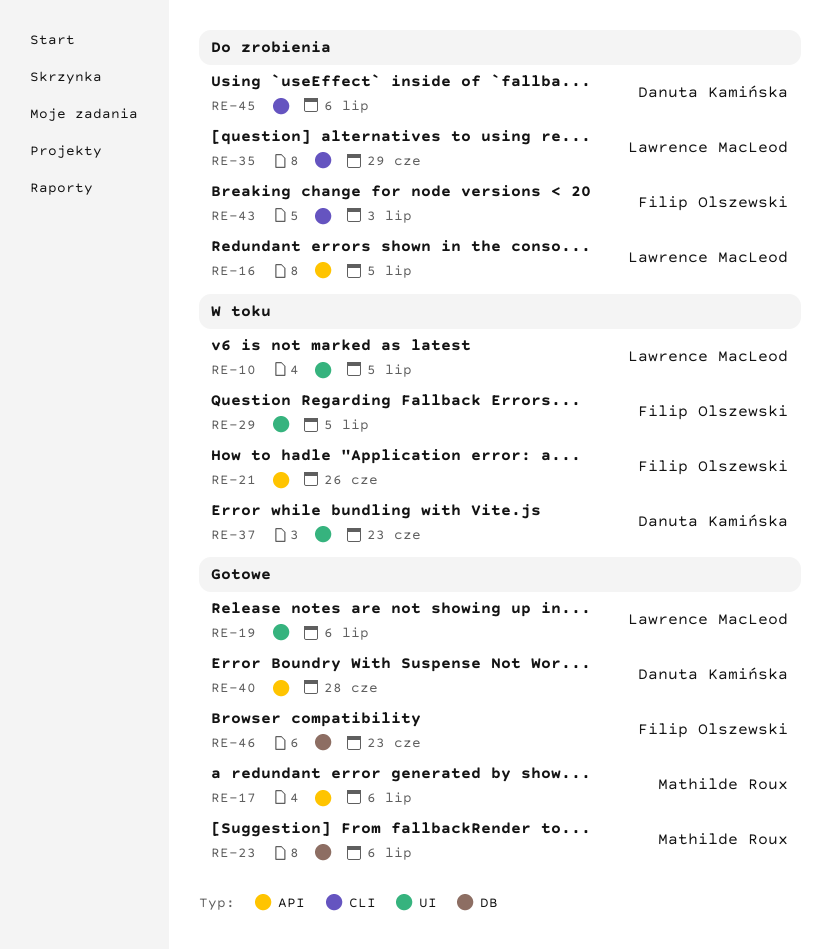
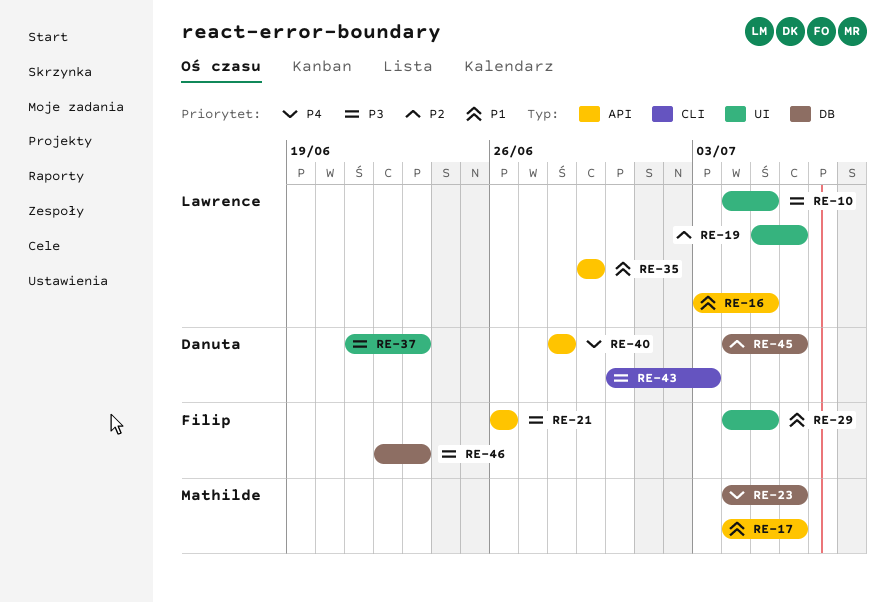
RE-35, label: CLI -> API
RE-43, owner: Filip Olszewski -> Danuta Kamińska
RE-45, label: CLI -> DB

